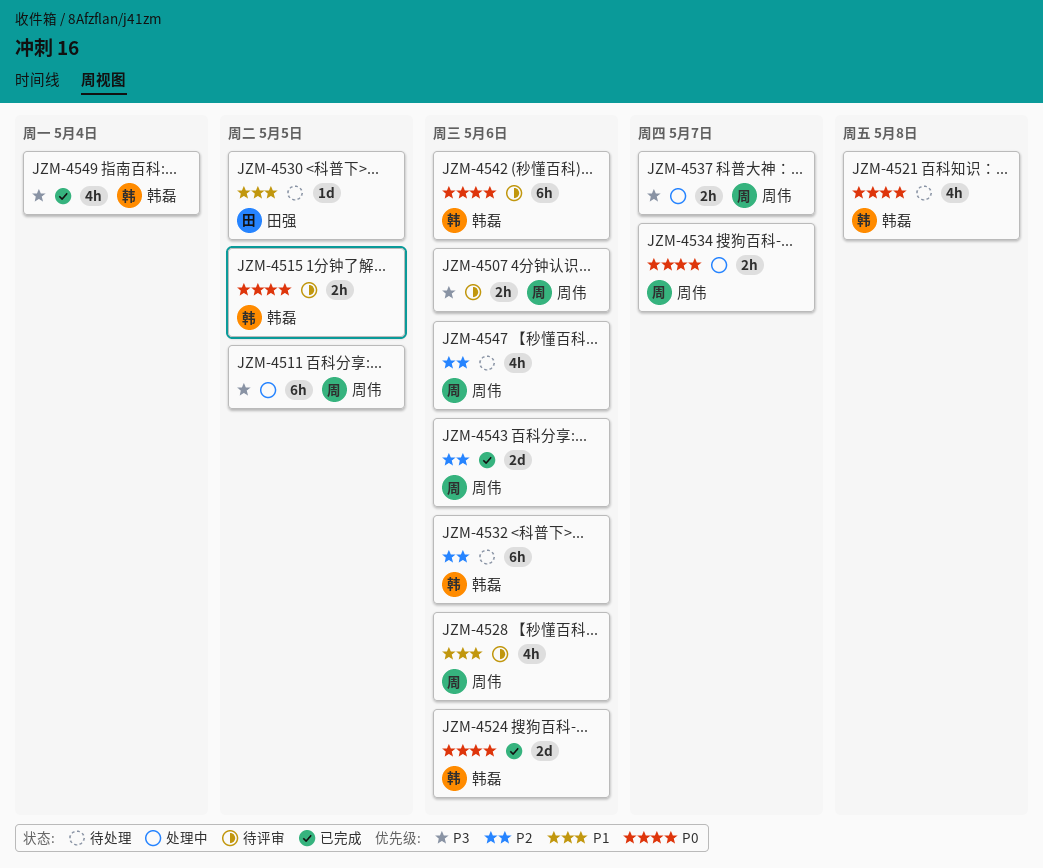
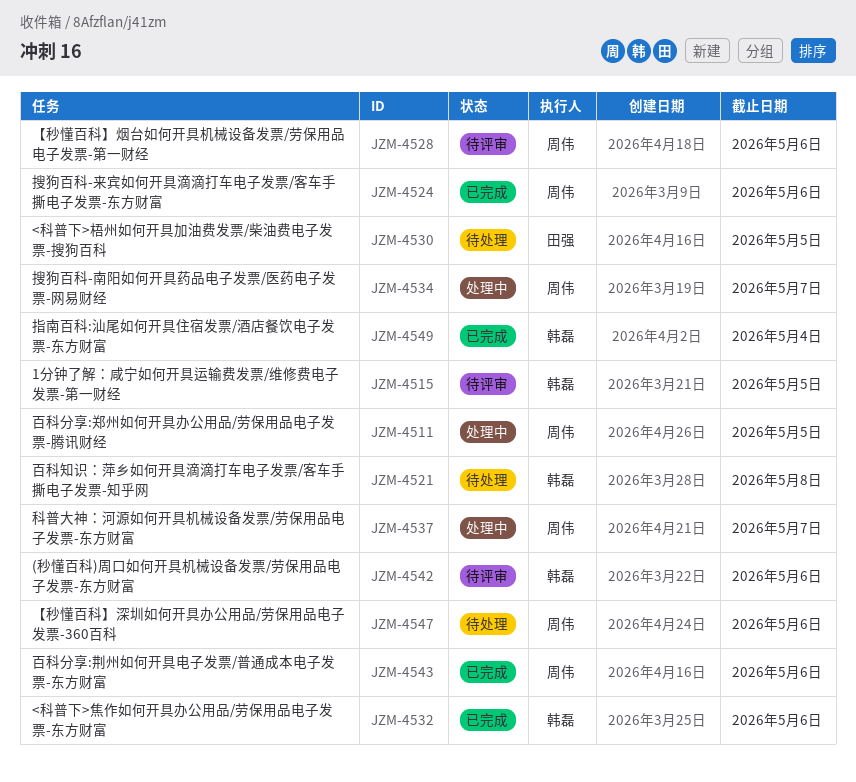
JZM-4507: present -> none
JZM-4524, owner: 韩磊 -> 周伟
JZM-4532, status: 待处理 -> 已完成

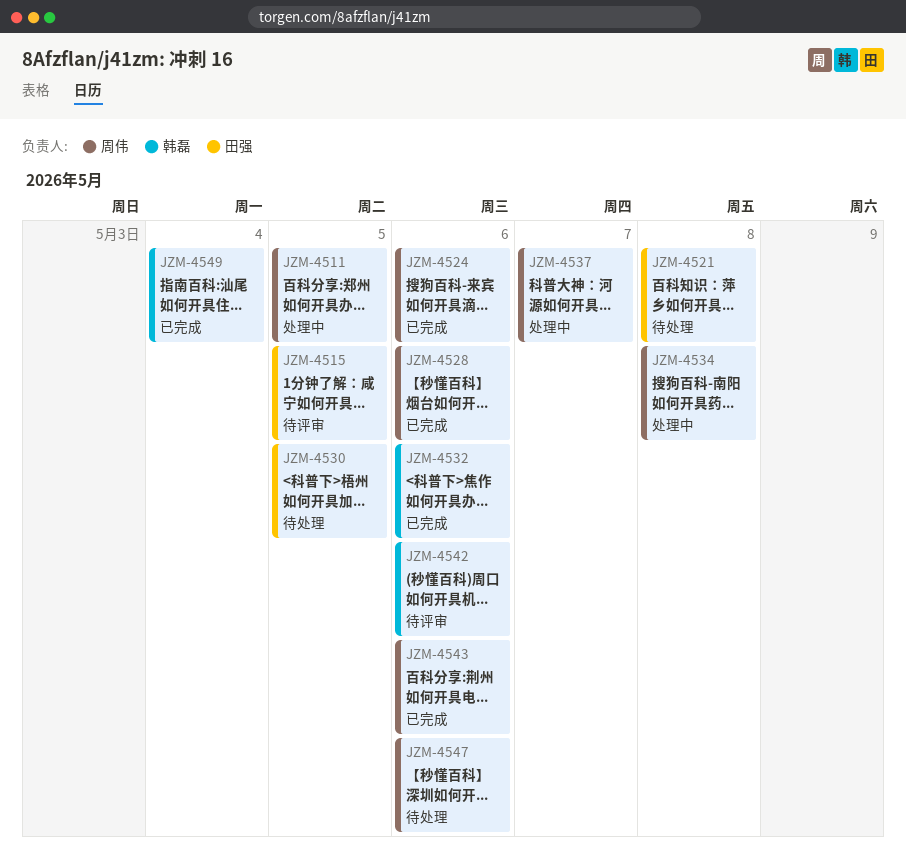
JZM-4515, owner: 韩磊 -> 田强
JZM-4521, owner: 韩磊 -> 田强
JZM-4528, status: 待评审 -> 已完成
JZM-4534, due: May 7 -> May 8

